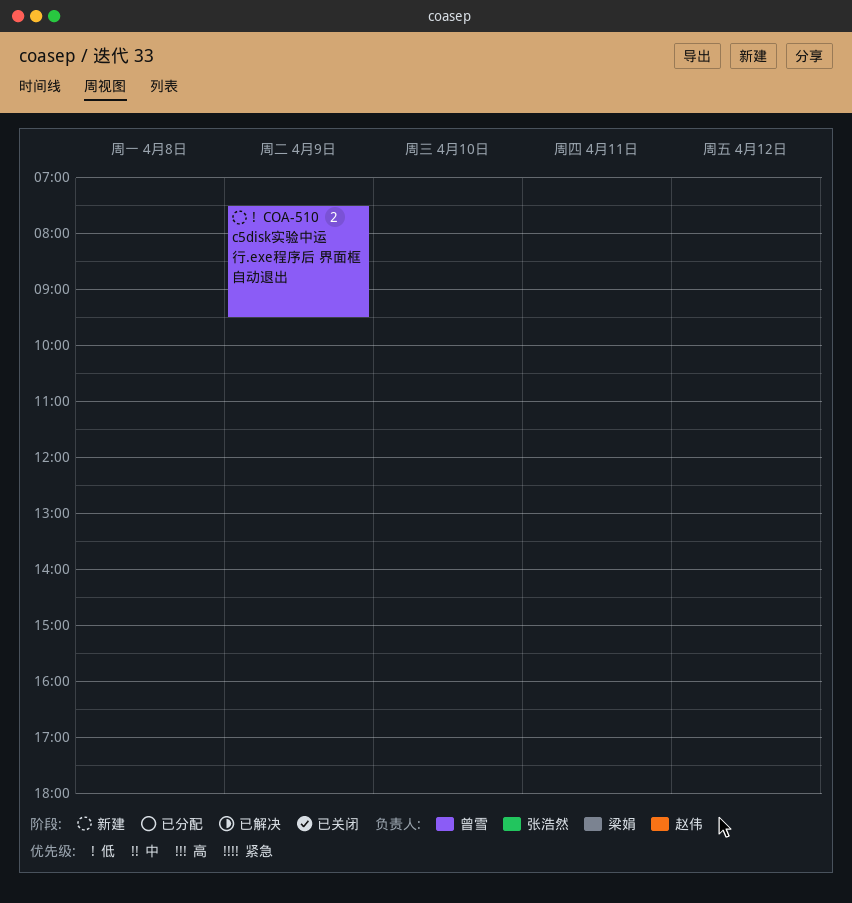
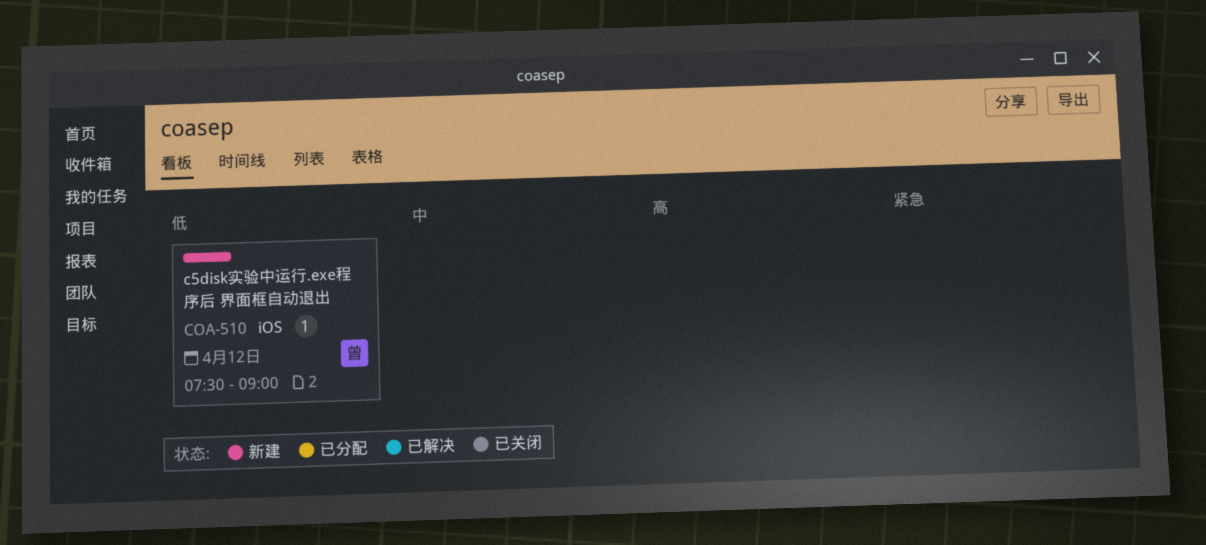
COA-510, estimate: 2 -> 1
COA-510, day: Apr 9 -> Apr 12
COA-510, ends: 09:30 -> 09:00

